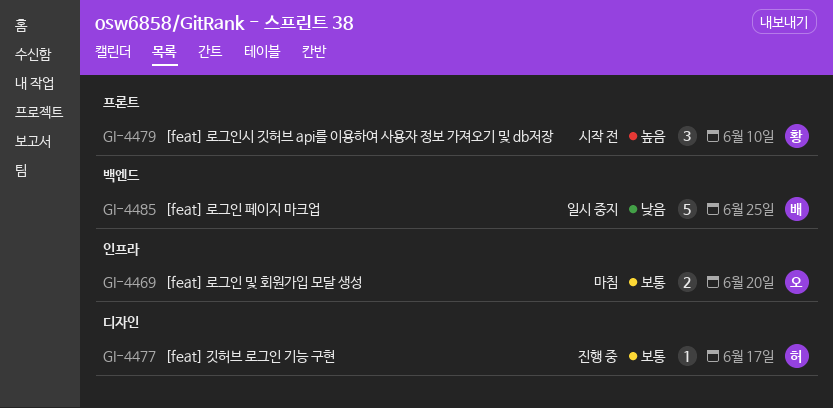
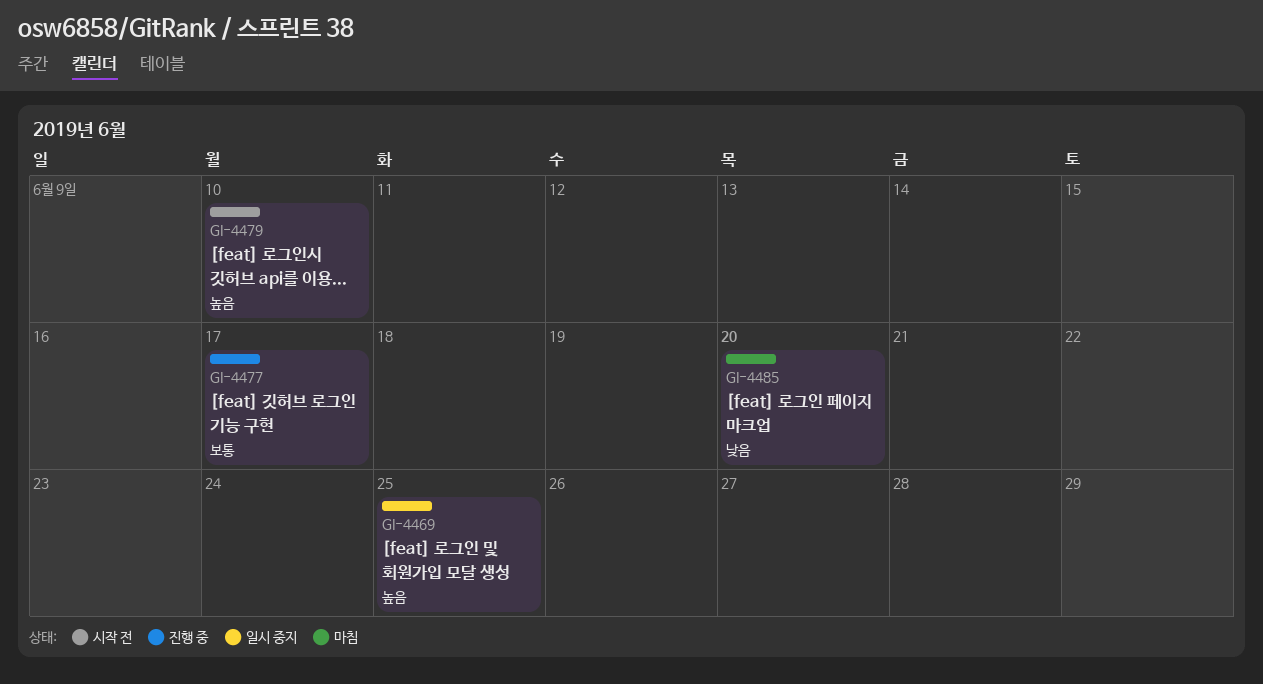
GI-4469, status: 마침 -> 일시 중지
GI-4469, priority: 보통 -> 높음
GI-4469, due: Jun 20 -> Jun 25
GI-4485, status: 일시 중지 -> 마침
GI-4485, due: Jun 25 -> Jun 20

